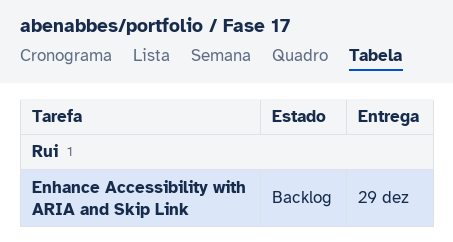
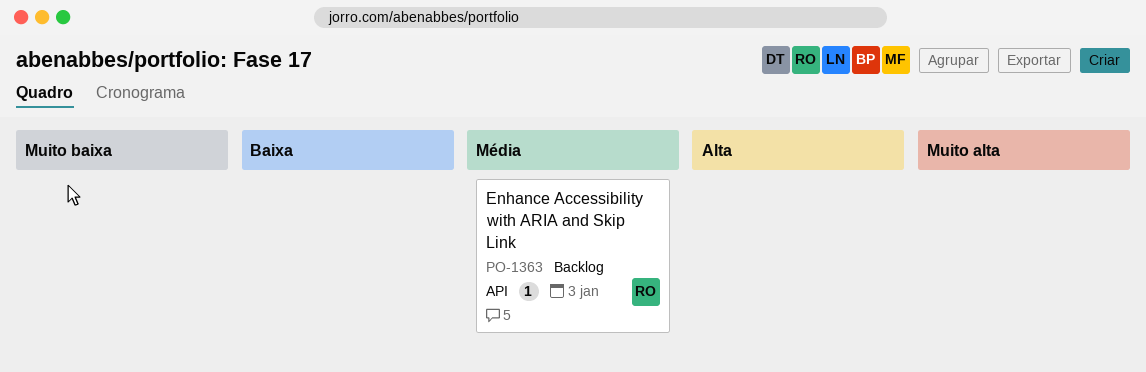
Enhance Accessibility with ARIA and Skip Link, due: Dec 29 -> Jan 3

